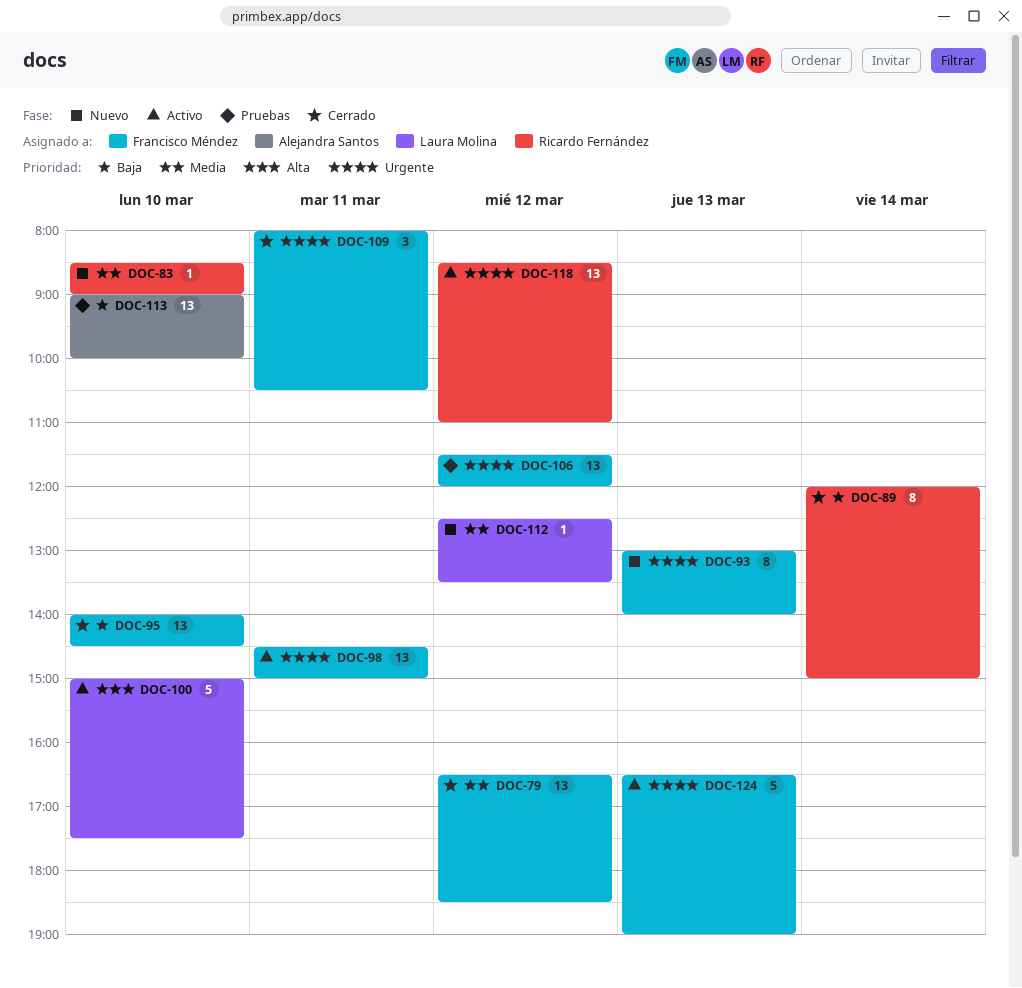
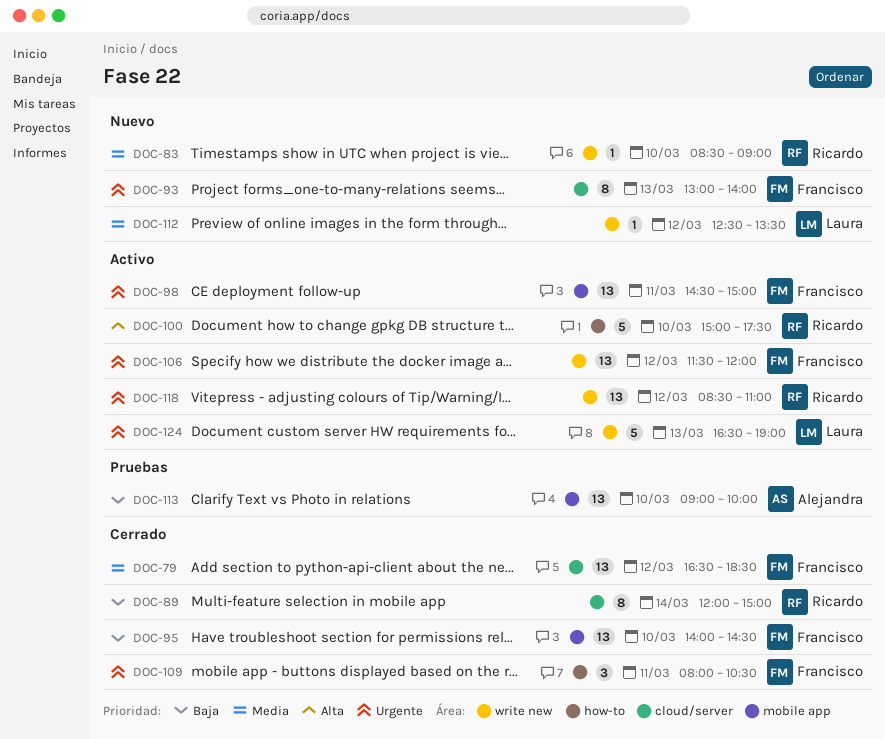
DOC-100, owner: Laura Molina -> Ricardo Fernández
DOC-106, status: Pruebas -> Activo
DOC-124, owner: Francisco Méndez -> Laura Molina

